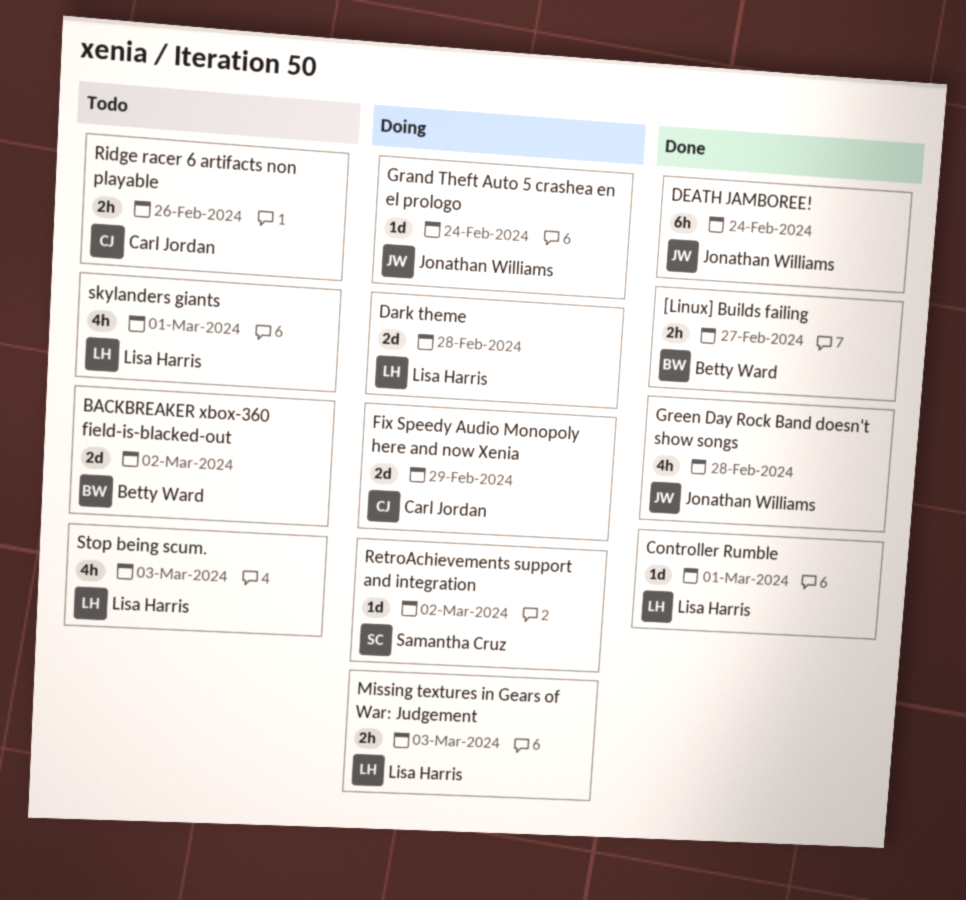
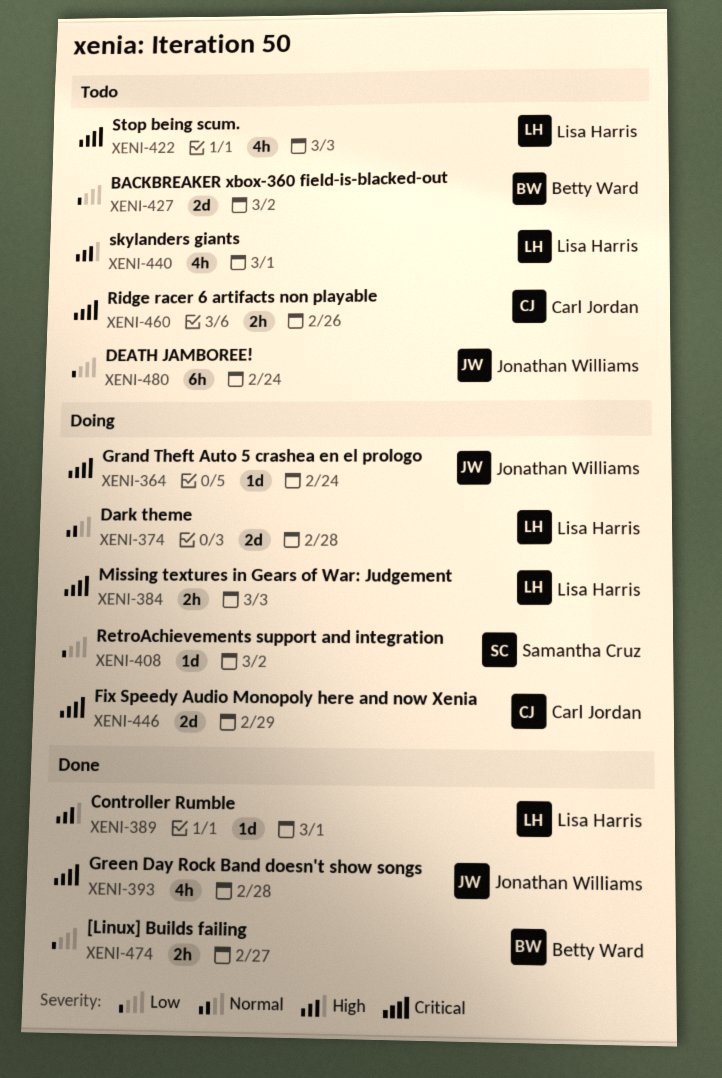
DEATH JAMBOREE!, status: Done -> Todo

